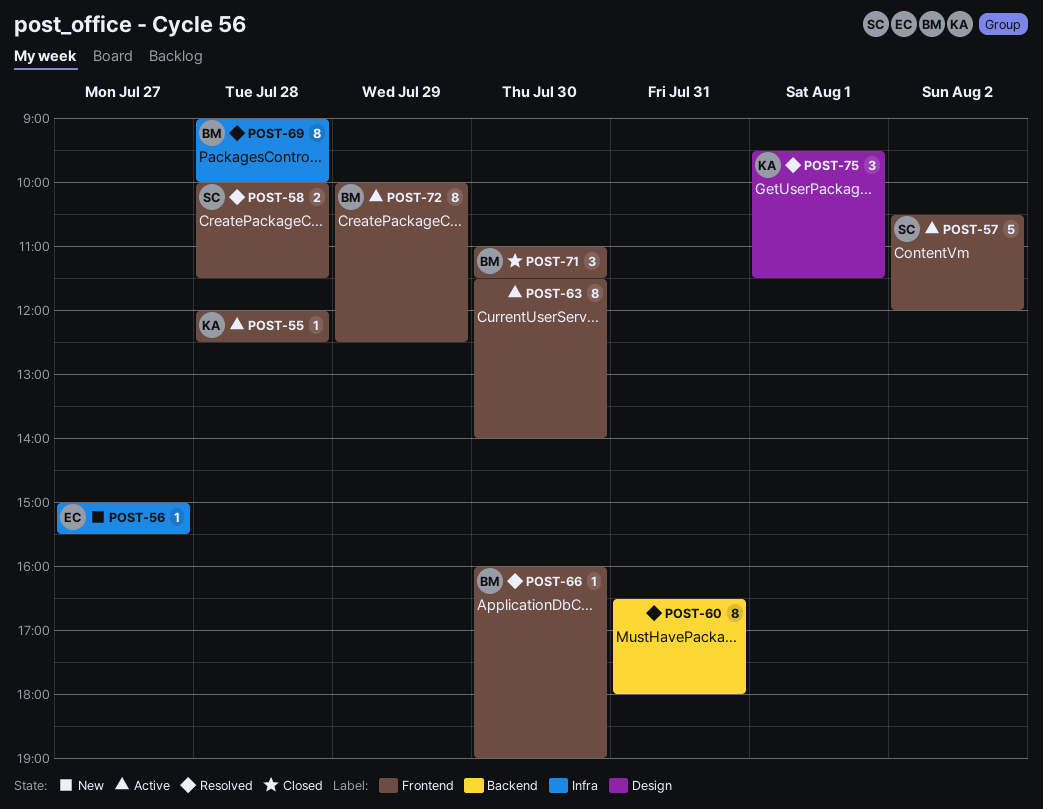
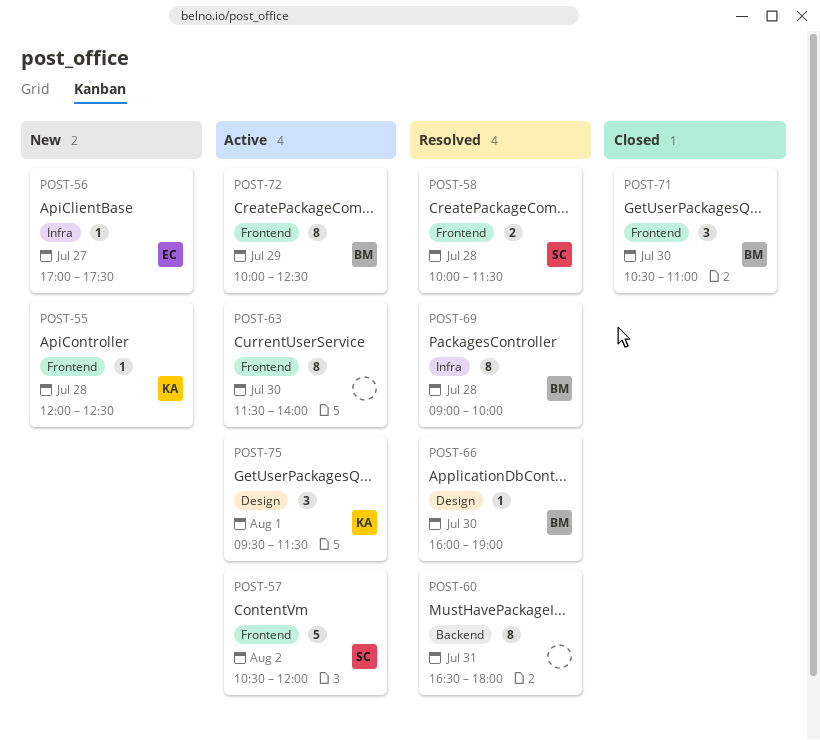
POST-55, status: Active -> New
POST-56, begins: 15:00 -> 17:00
POST-56, ends: 15:30 -> 17:30
POST-66, label: Frontend -> Design
POST-71, begins: 11:00 -> 10:30
POST-71, ends: 11:30 -> 11:00
POST-75, status: Resolved -> Active

